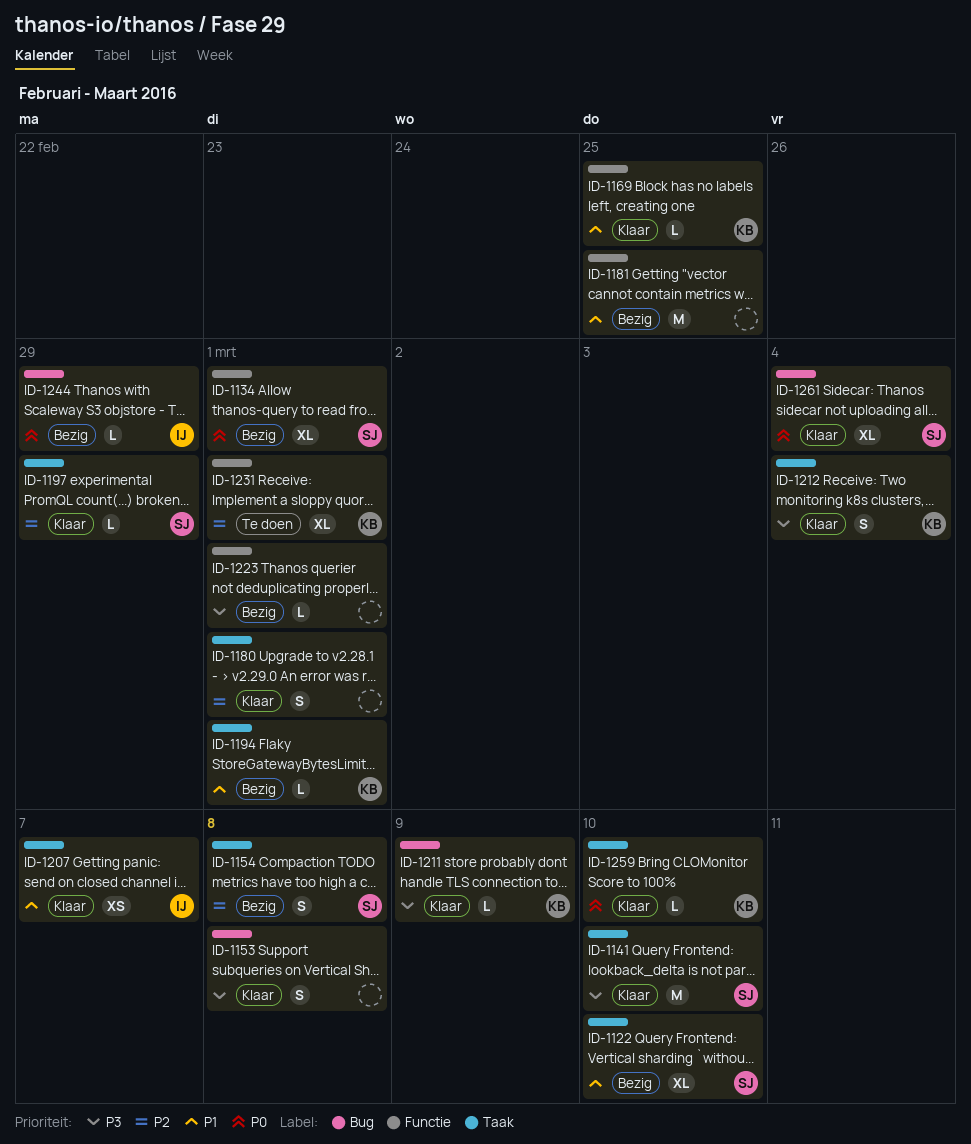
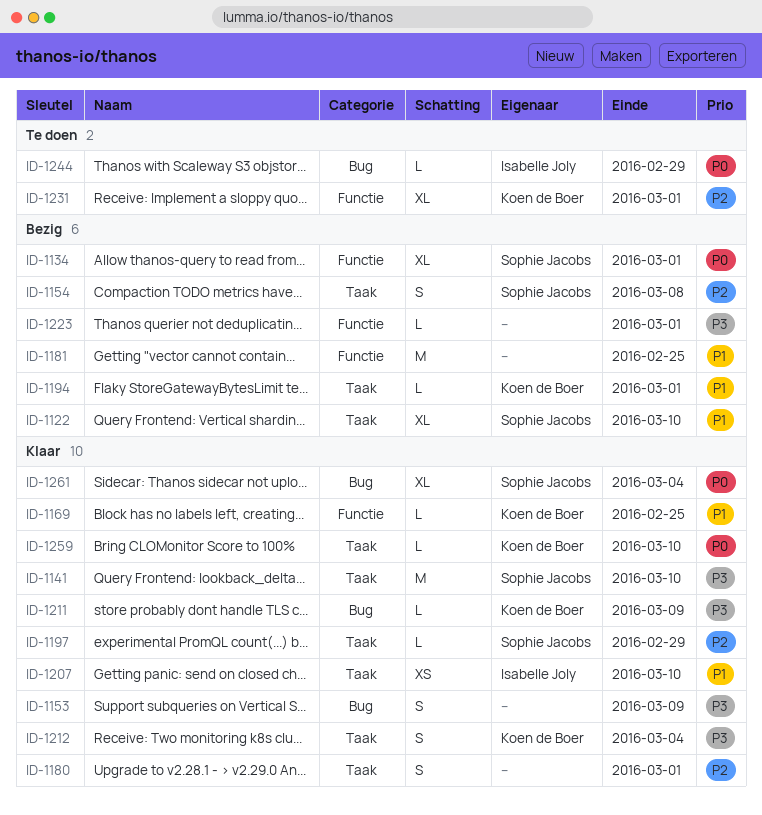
ID-1153, due: Mar 8 -> Mar 9
ID-1207, due: Mar 7 -> Mar 10
ID-1244, status: Bezig -> Te doen

